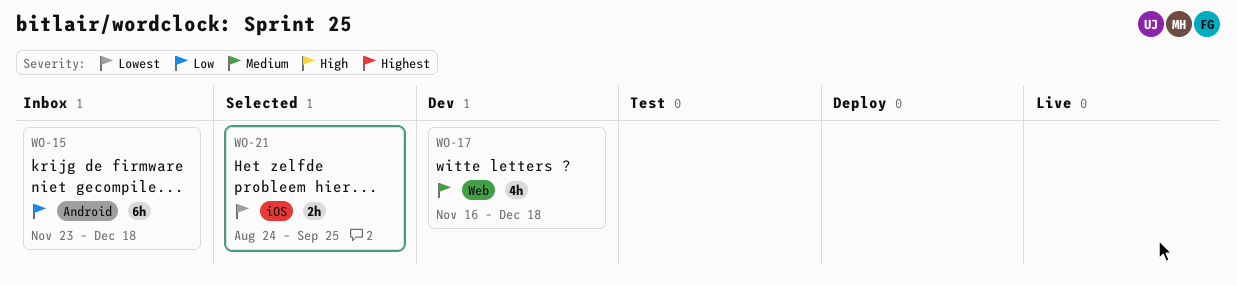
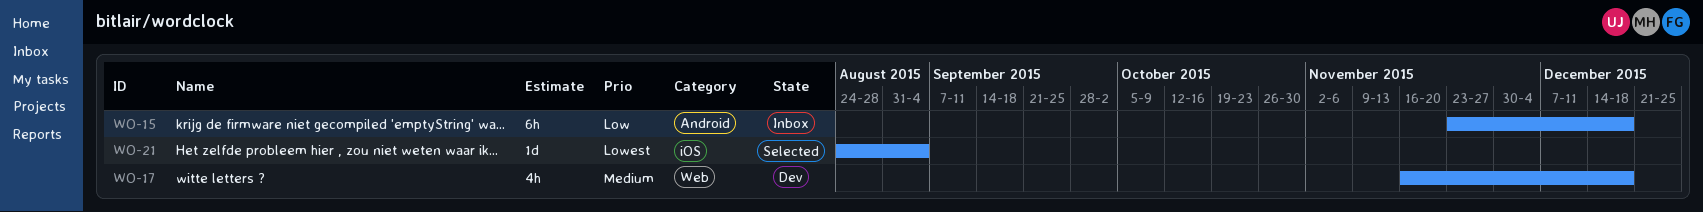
WO-21, estimate: 2h -> 1d
WO-21, due: Sep 25 -> Sep 4

